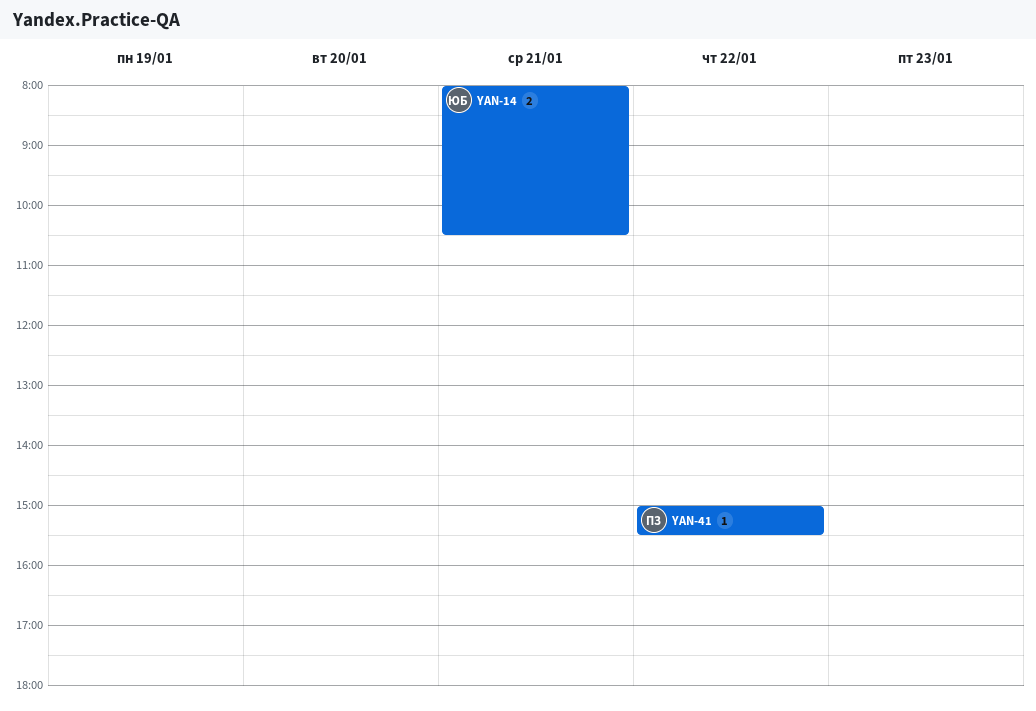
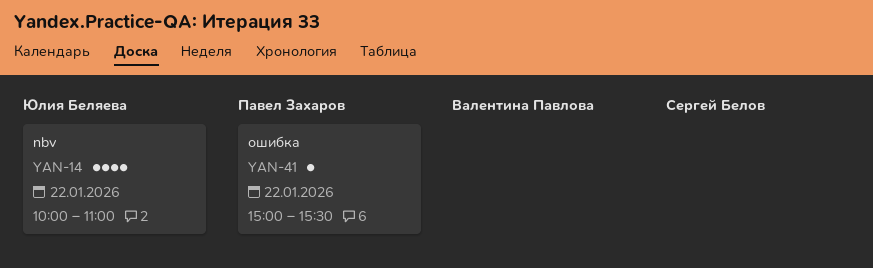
YAN-14, estimate: 2 -> 4
YAN-14, day: Jan 21 -> Jan 22
YAN-14, begins: 08:00 -> 10:00
YAN-14, ends: 10:30 -> 11:00

